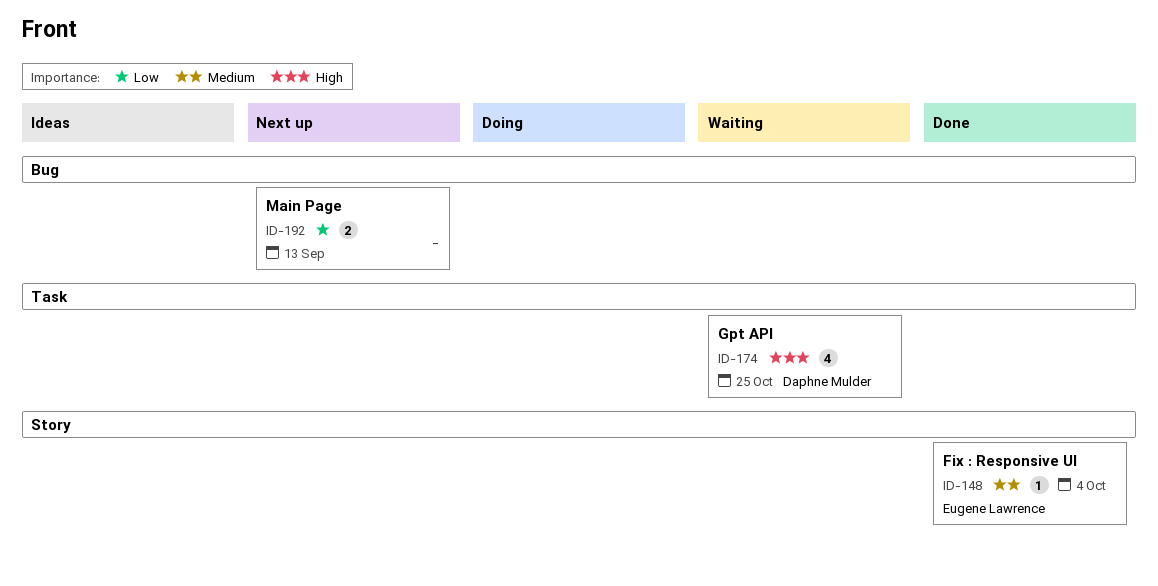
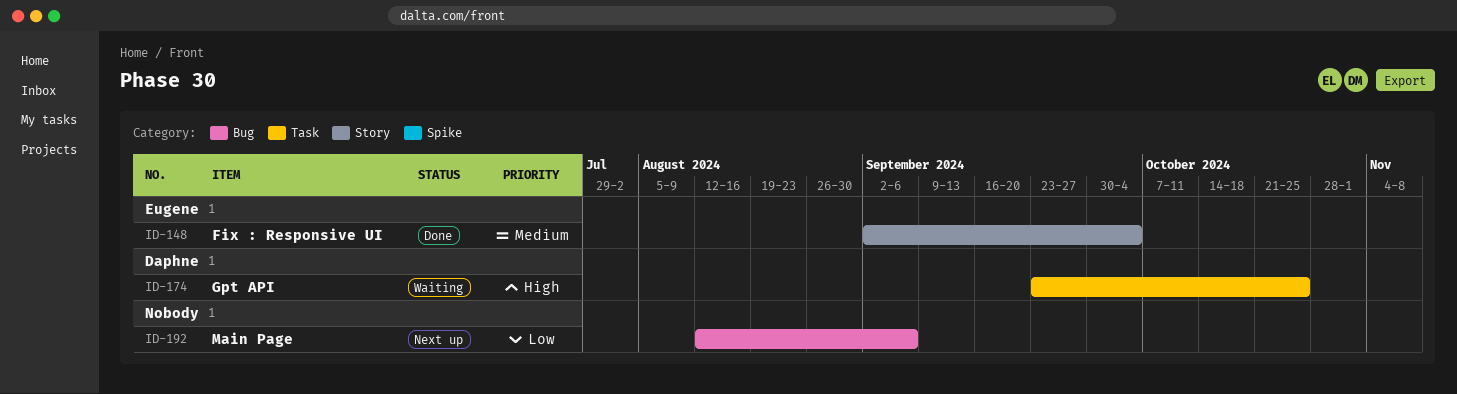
ID-192, due: Sep 13 -> Sep 6

